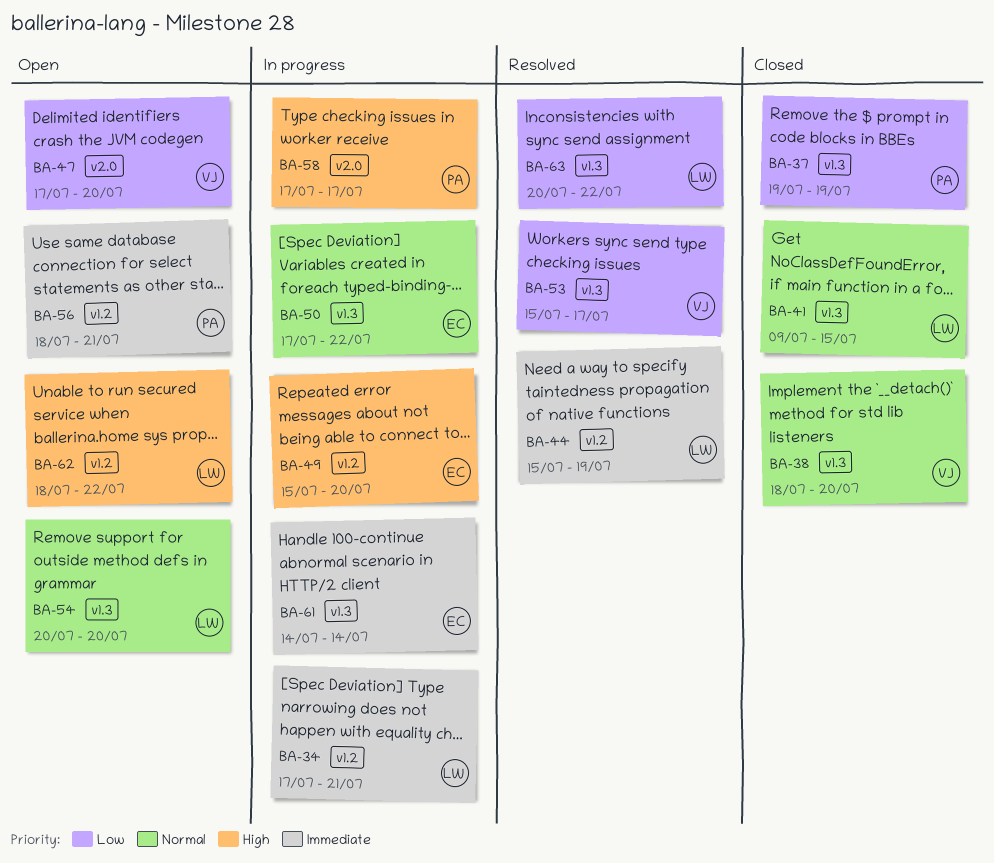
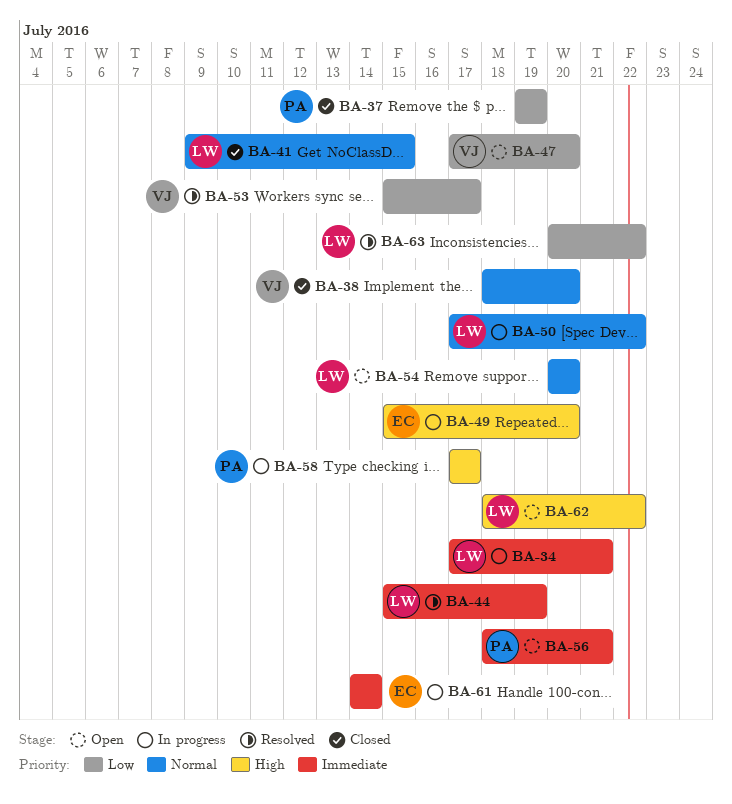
BA-50, owner: EC -> LW

